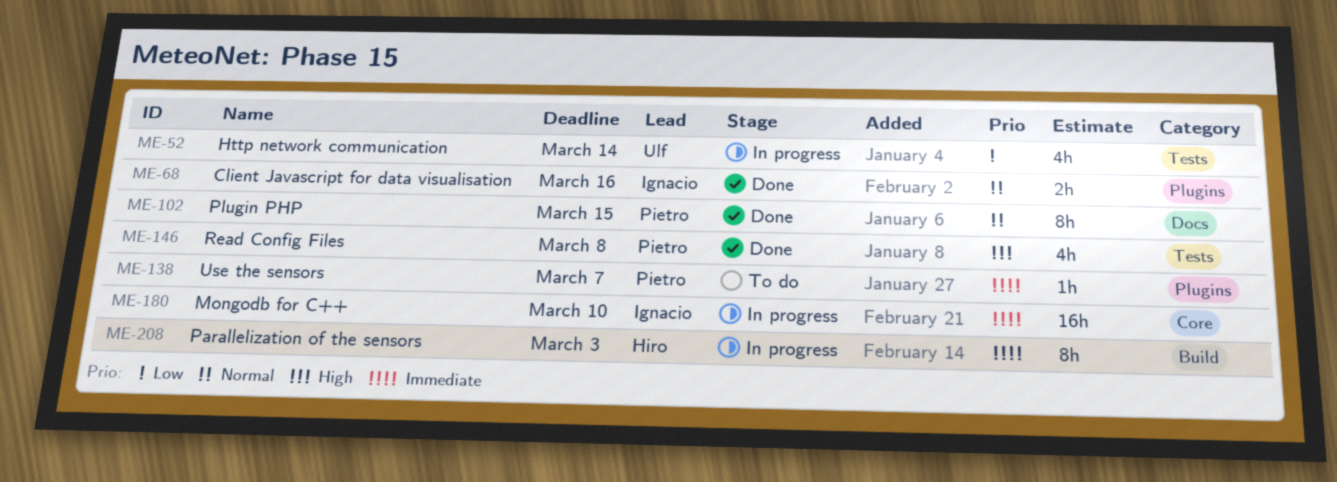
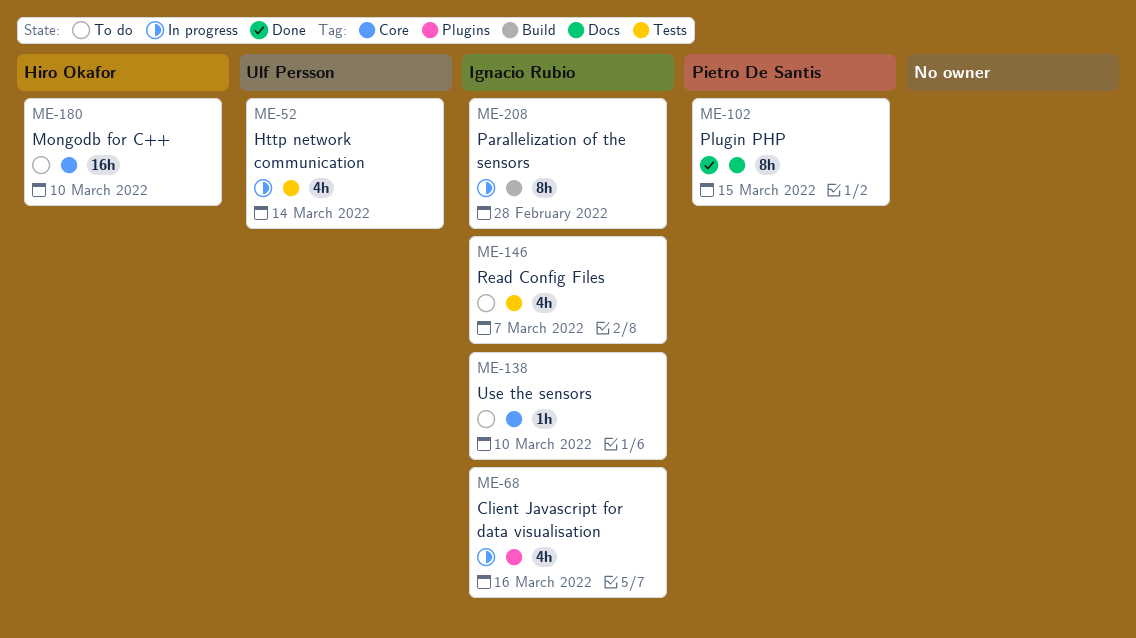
ME-68, status: Done -> In progress
ME-68, estimate: 2h -> 4h
ME-138, owner: Pietro De Santis -> Ignacio Rubio
ME-138, label: Plugins -> Core
ME-138, due: Mar 7 -> Mar 10
ME-146, status: Done -> To do
ME-146, owner: Pietro De Santis -> Ignacio Rubio
ME-146, due: Mar 8 -> Mar 7
ME-180, status: In progress -> To do
ME-180, owner: Ignacio Rubio -> Hiro Okafor
ME-208, owner: Hiro Okafor -> Ignacio Rubio
ME-208, due: Mar 3 -> Feb 28

